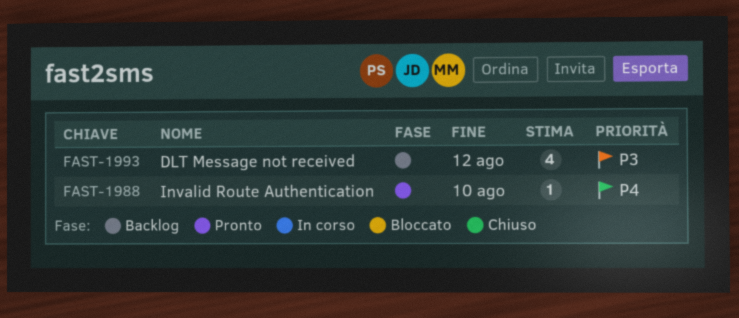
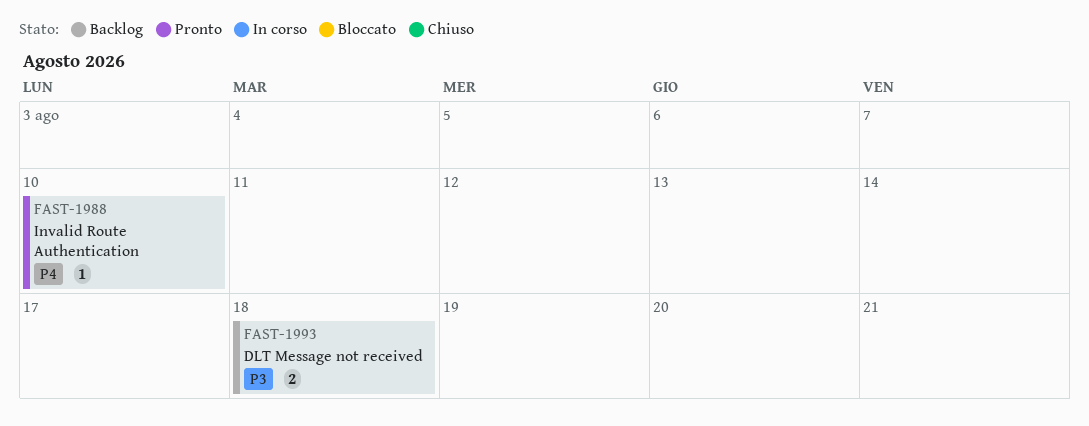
FAST-1993, estimate: 4 -> 2
FAST-1993, due: Aug 12 -> Aug 18

